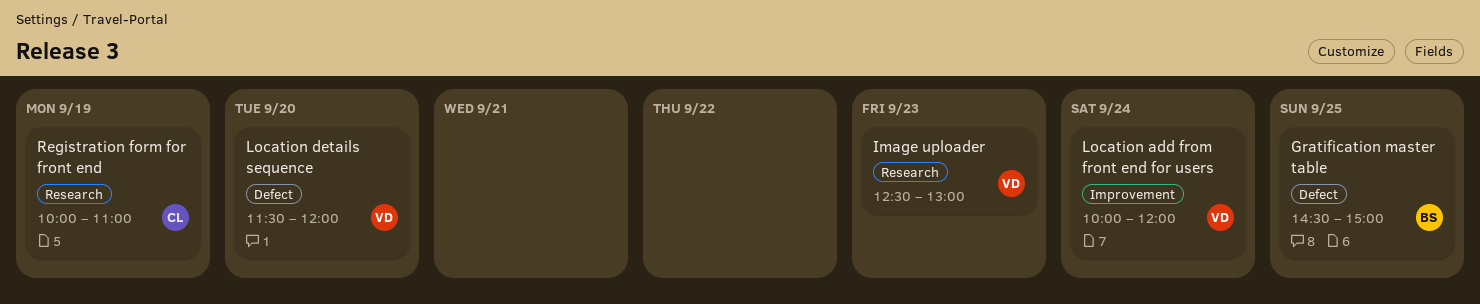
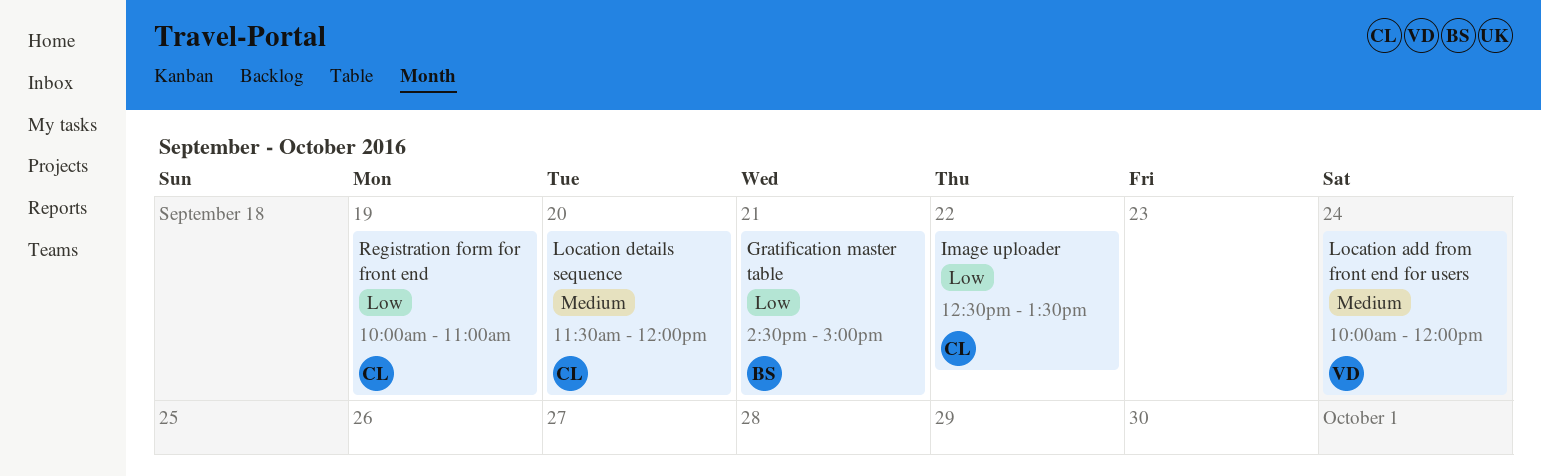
Gratification master table, day: Sep 25 -> Sep 21
Image uploader, owner: VD -> CL
Image uploader, day: Sep 23 -> Sep 22
Image uploader, ends: 13:00 -> 13:30
Location details sequence, owner: VD -> CL

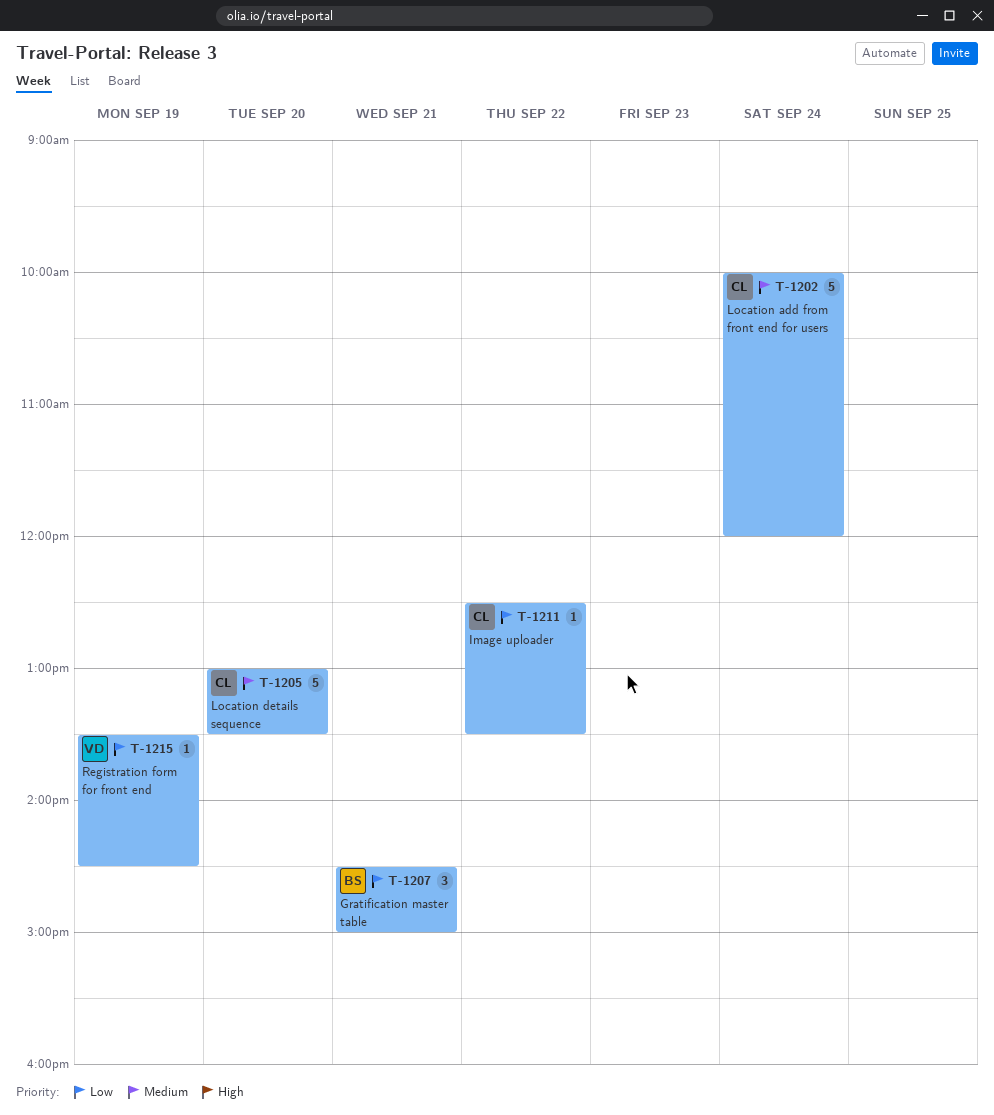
Location add from front end for users, owner: VD -> CL
Location details sequence, begins: 11:30 -> 13:00
Location details sequence, ends: 12:00 -> 13:30
Registration form for front end, owner: CL -> VD
Registration form for front end, begins: 10:00 -> 13:30
Registration form for front end, ends: 11:00 -> 14:30

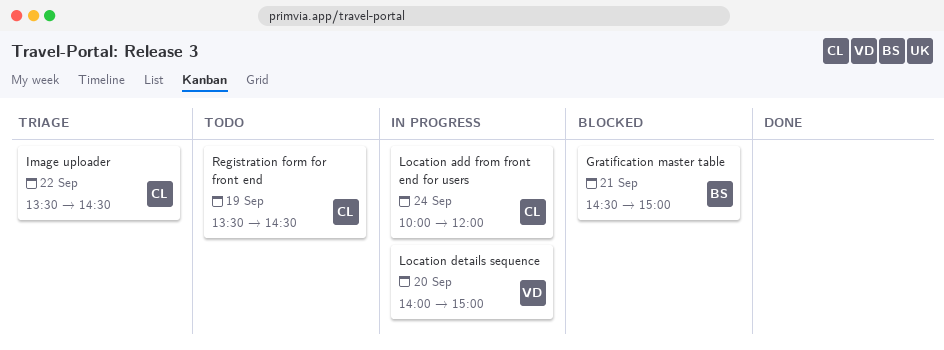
Image uploader, begins: 12:30 -> 13:30
Image uploader, ends: 13:30 -> 14:30
Location details sequence, owner: CL -> VD
Location details sequence, begins: 13:00 -> 14:00
Location details sequence, ends: 13:30 -> 15:00
Registration form for front end, owner: VD -> CL

